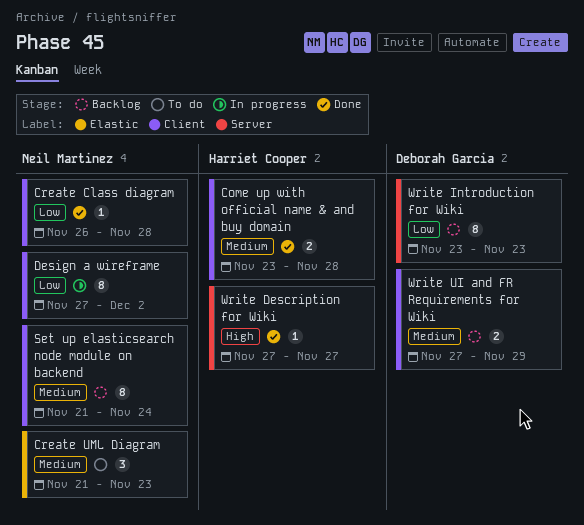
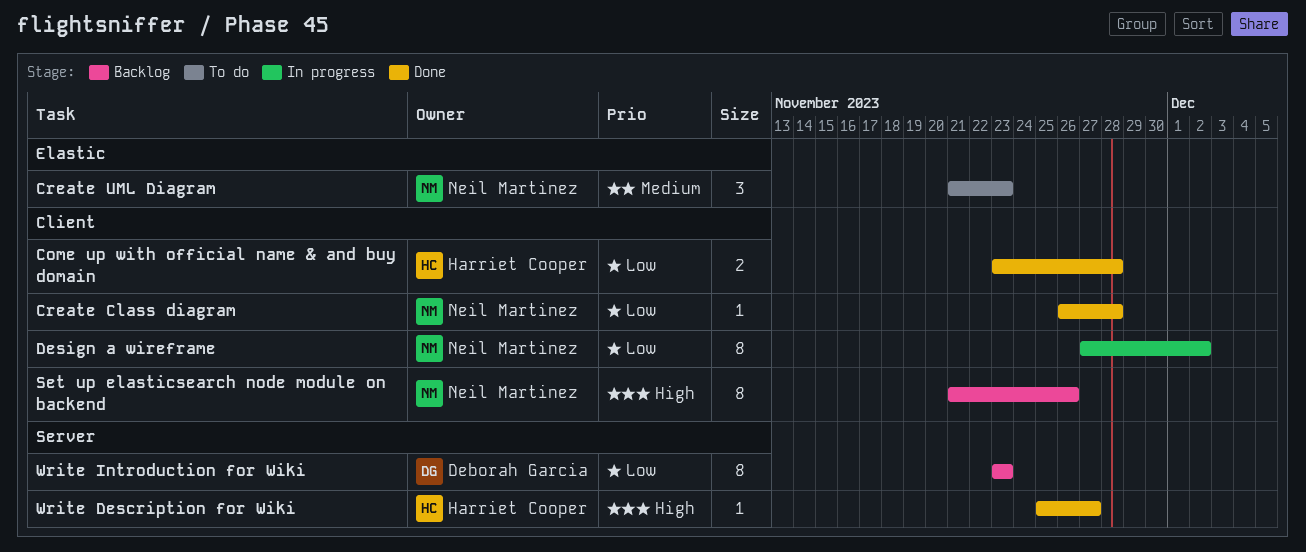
Come up with official name & and buy domain, priority: Medium -> Low
Set up elasticsearch node module on backend, priority: Medium -> High
Set up elasticsearch node module on backend, due: Nov 24 -> Nov 26
Write Description for Wiki, start: Nov 27 -> Nov 25
Write UI and FR Requirements for Wiki: present -> none

